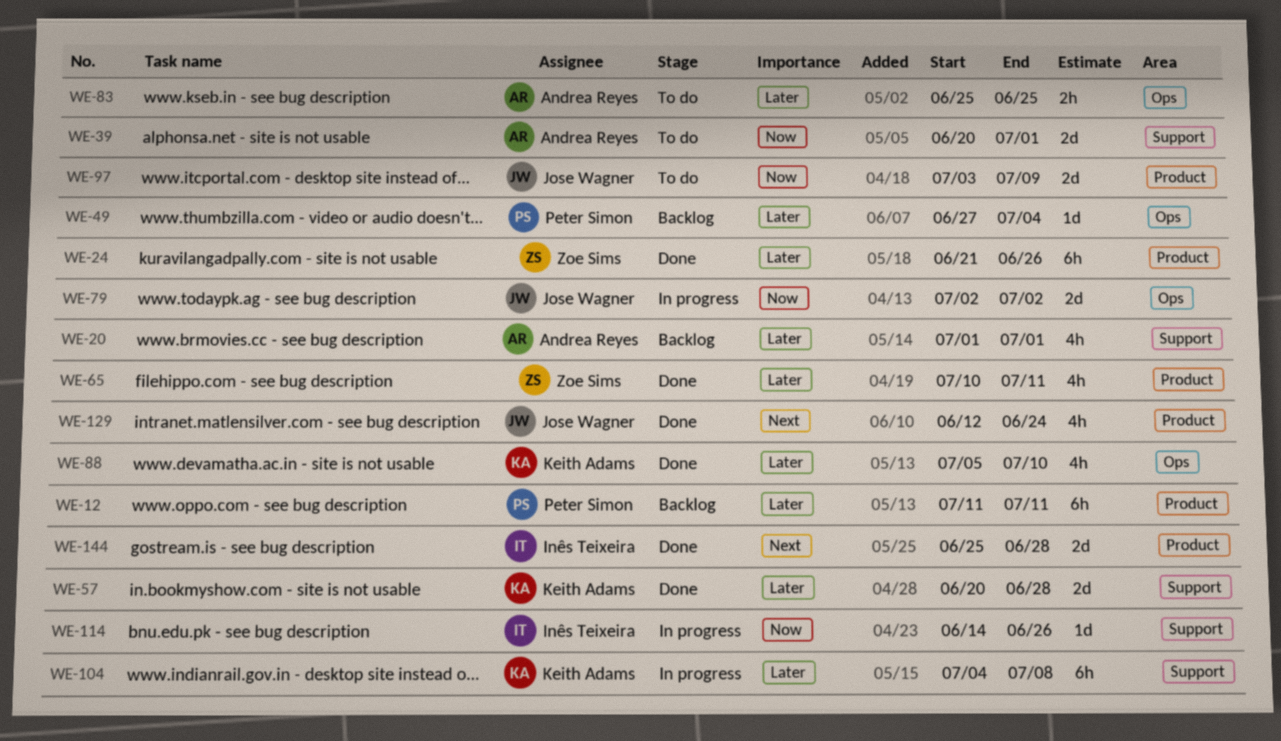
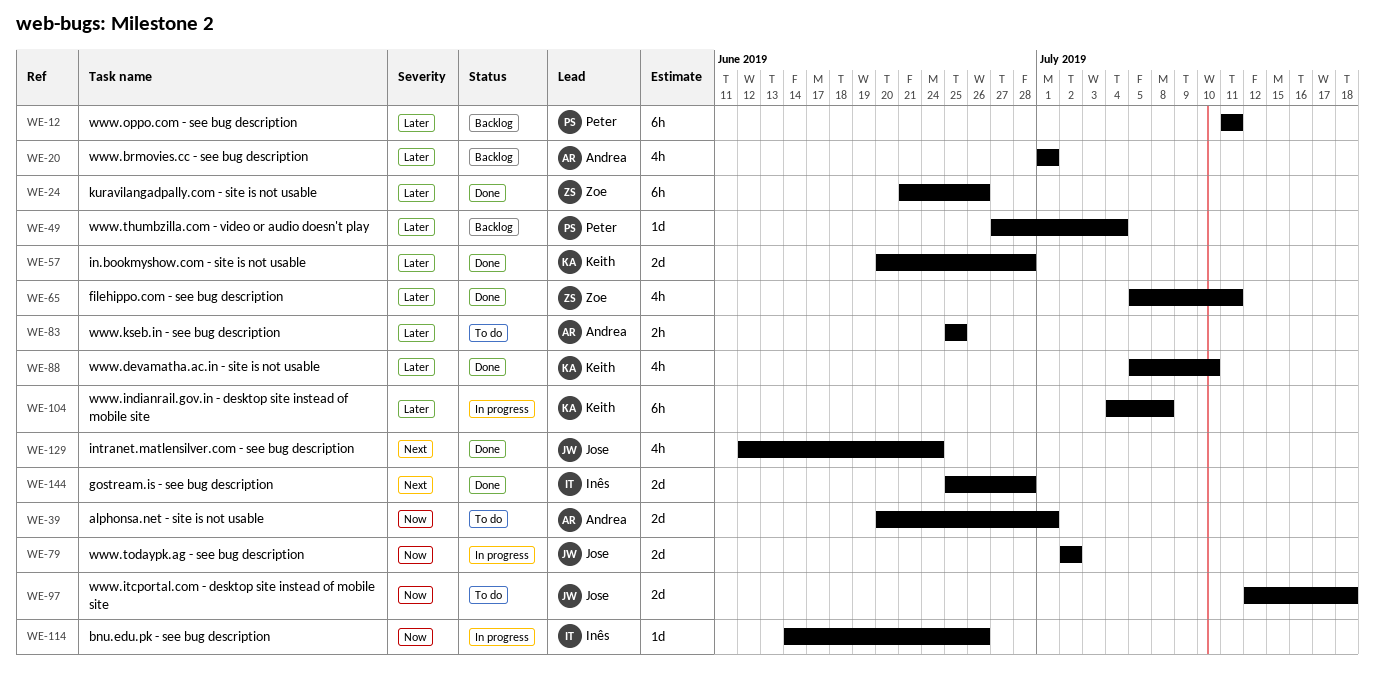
WE-65, start: Jul 10 -> Jul 5
WE-97, start: Jul 3 -> Jul 12
WE-97, due: Jul 9 -> Jul 18

